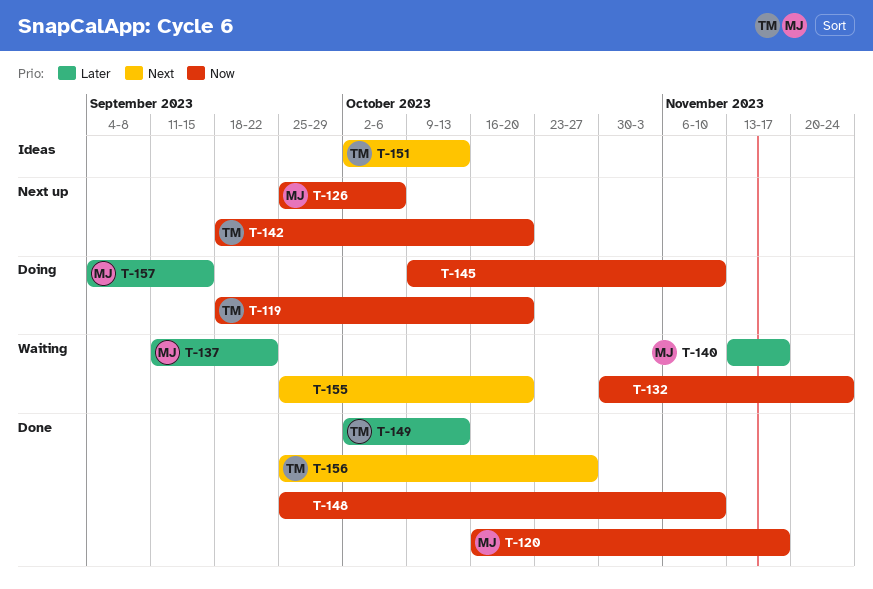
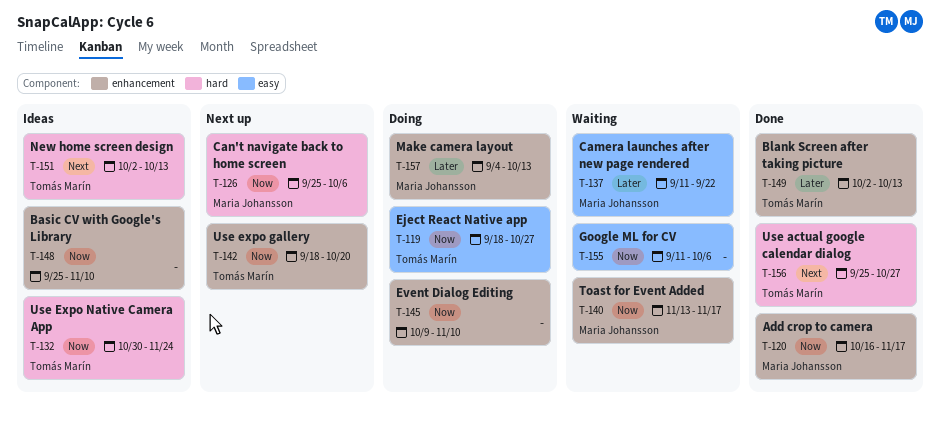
T-119, due: Oct 20 -> Oct 27
T-132, status: Waiting -> Ideas
T-132, owner: none -> Tomás Marín
T-140, priority: Later -> Now
T-148, status: Done -> Ideas
T-155, priority: Next -> Now
T-155, start: Sep 25 -> Sep 11
T-155, due: Oct 20 -> Oct 6
T-157, due: Sep 15 -> Oct 13

